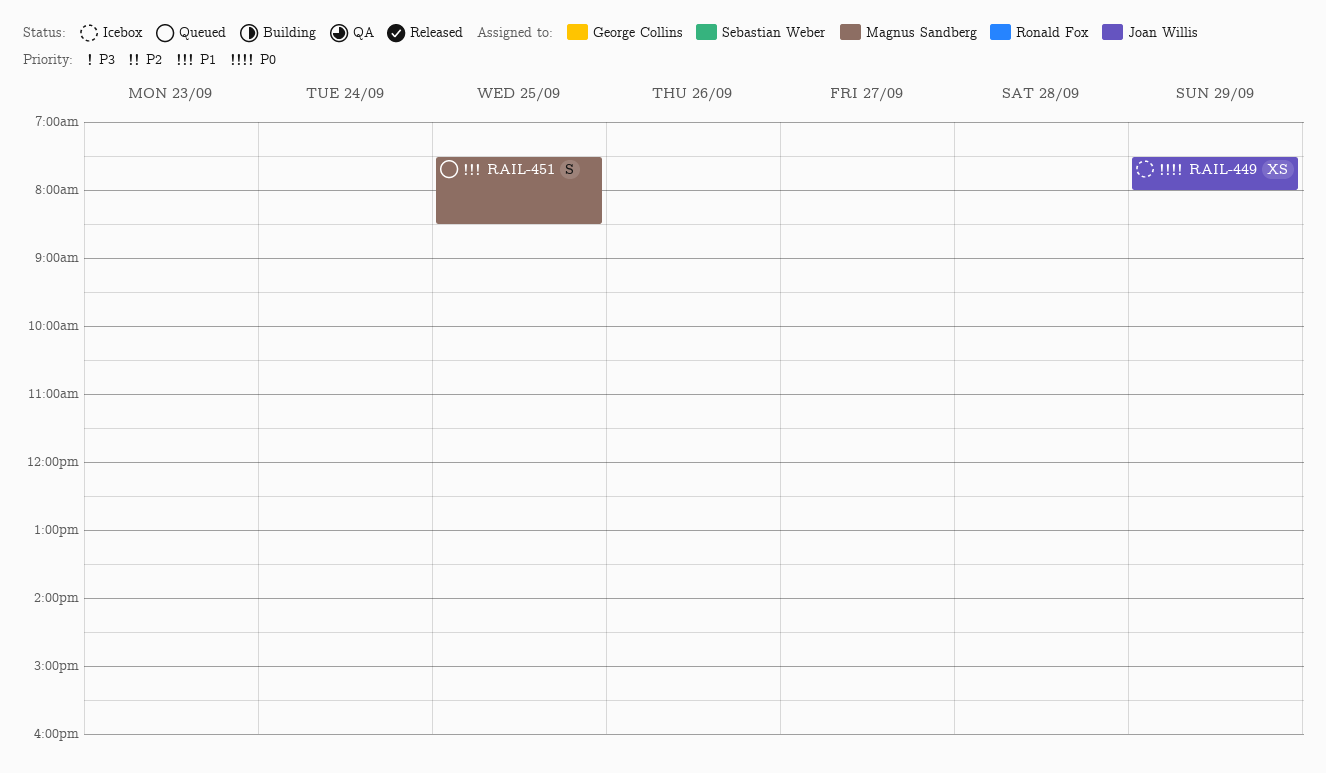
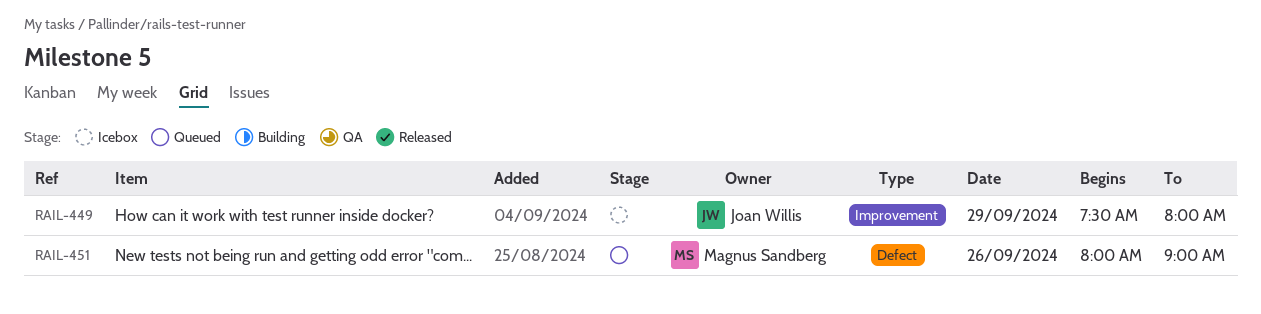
RAIL-451, day: Sep 25 -> Sep 26
RAIL-451, begins: 07:30 -> 08:00
RAIL-451, ends: 08:30 -> 09:00

